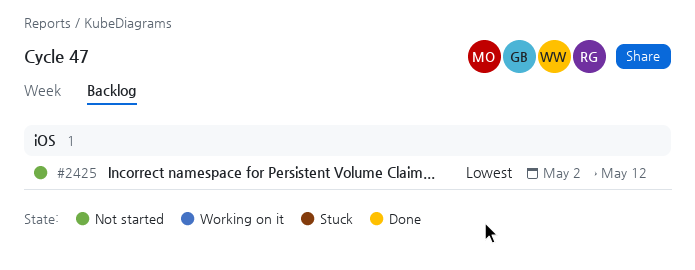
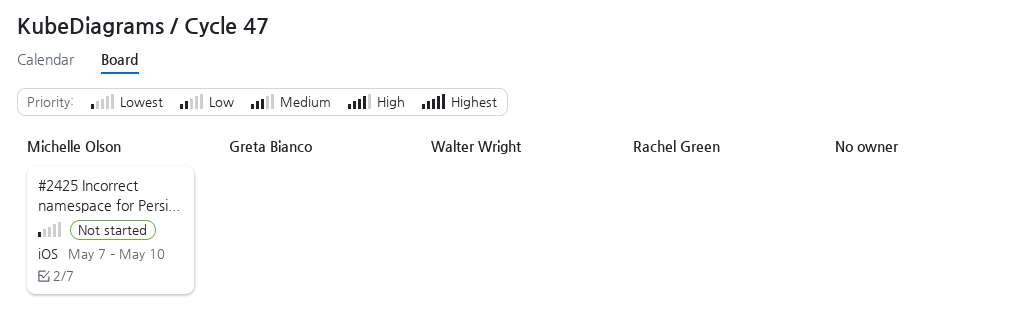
#2425, start: May 2 -> May 7
#2425, due: May 12 -> May 10

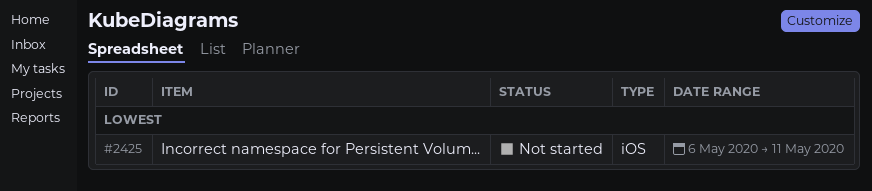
#2425, start: May 7 -> May 6
#2425, due: May 10 -> May 11

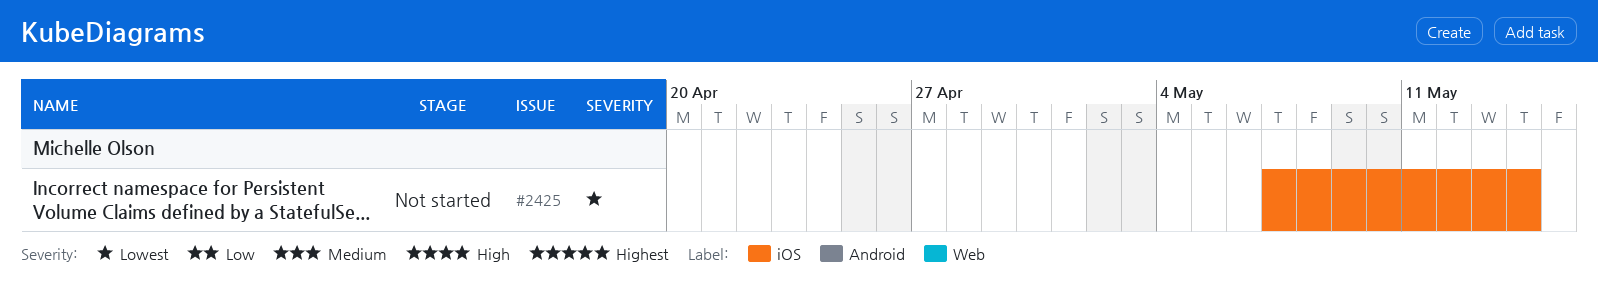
#2425, start: May 6 -> May 7
#2425, due: May 11 -> May 14

